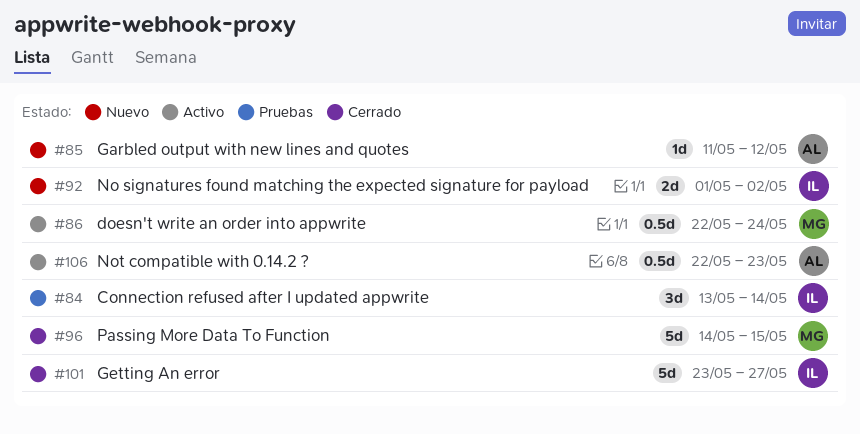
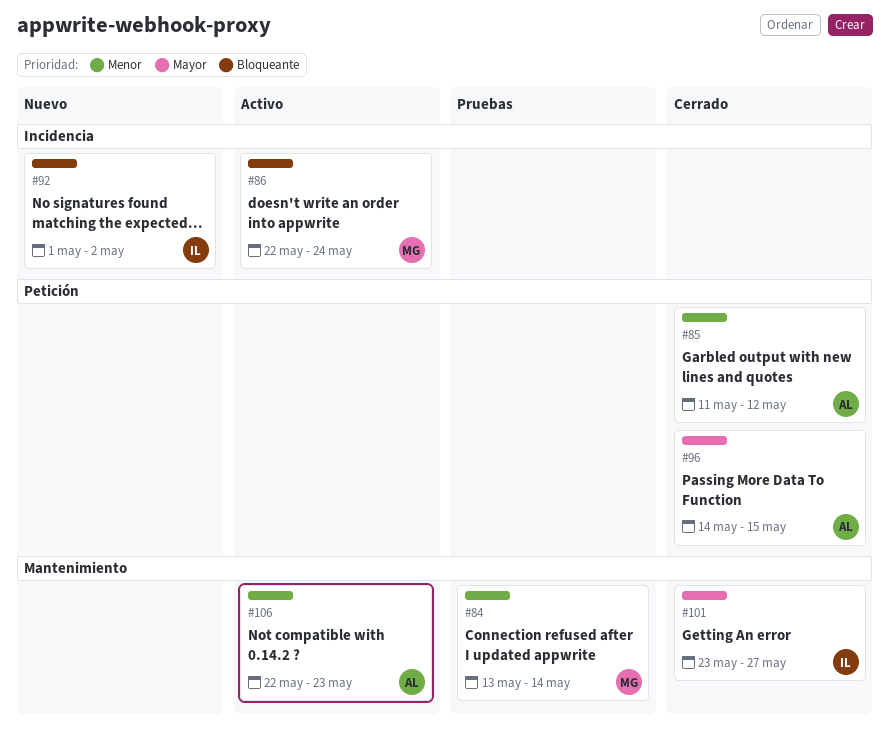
#84, owner: IL -> MG
#85, status: Nuevo -> Cerrado
#96, owner: MG -> AL

